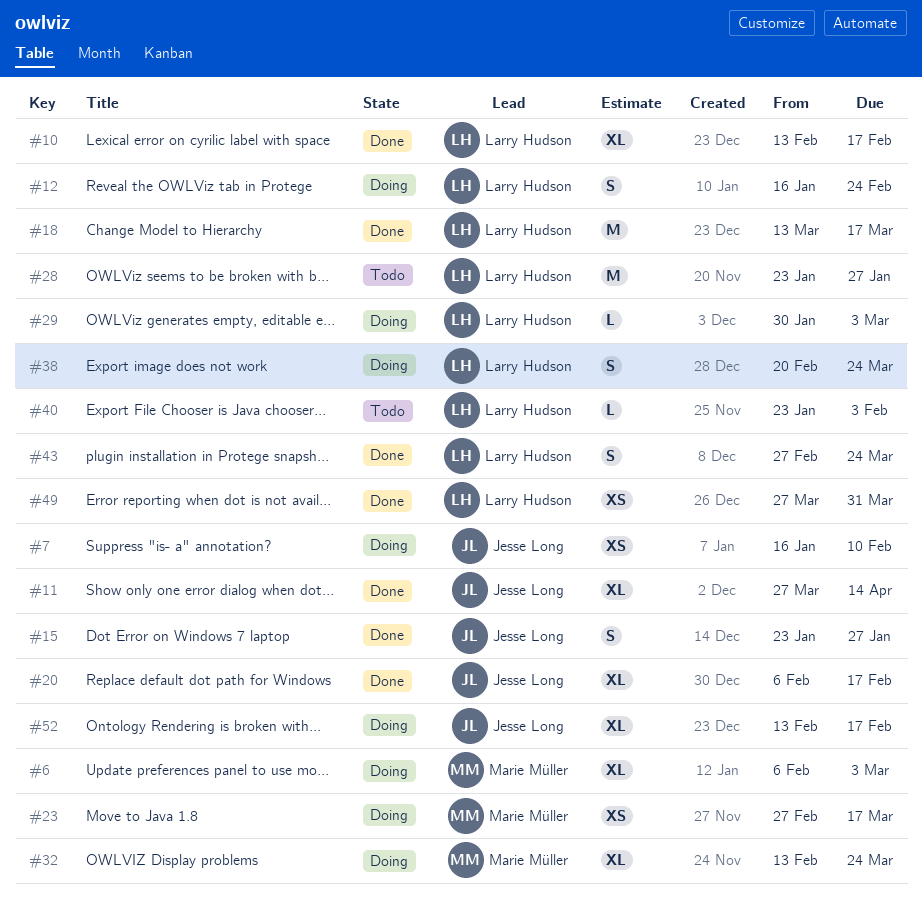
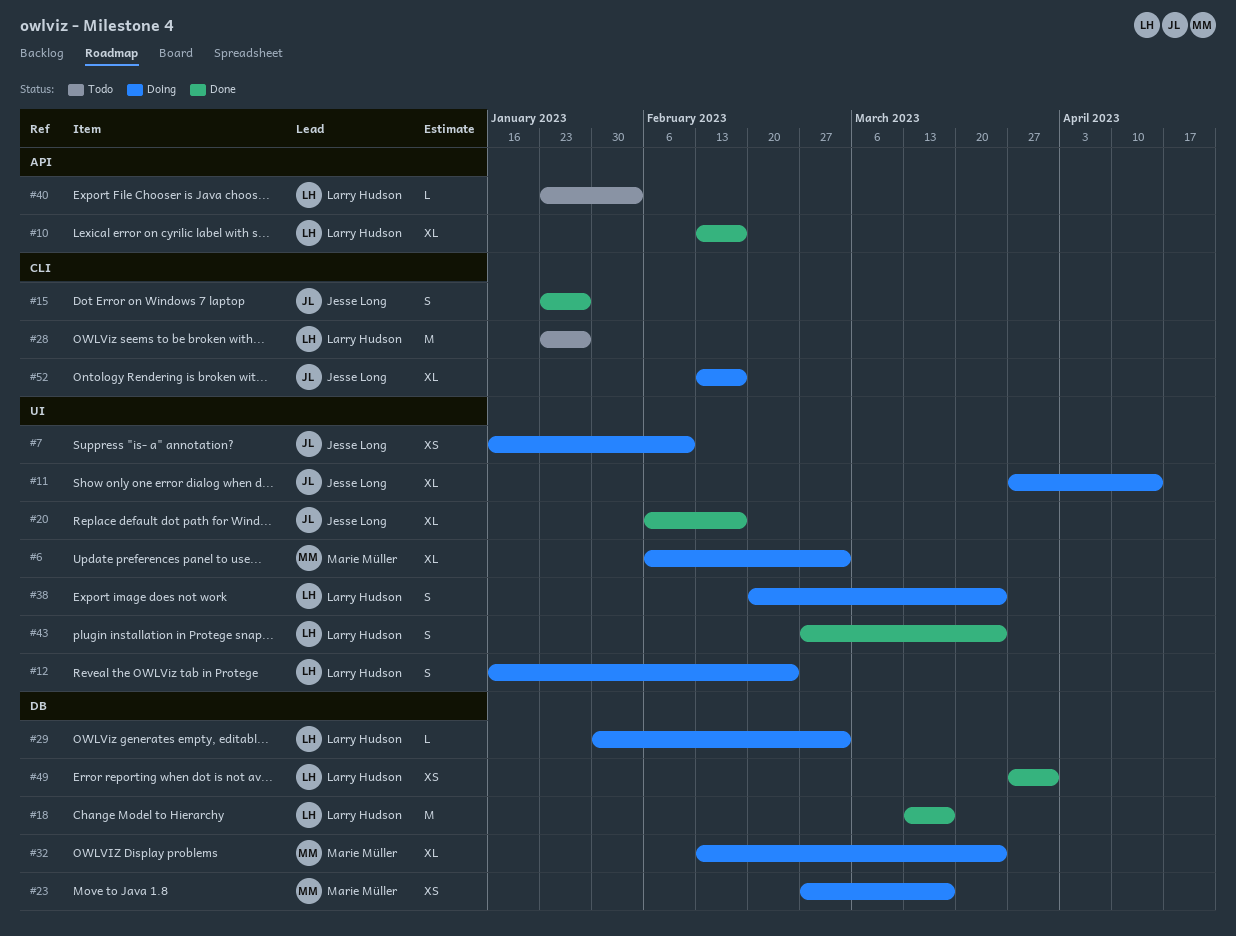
#11, status: Done -> Doing

